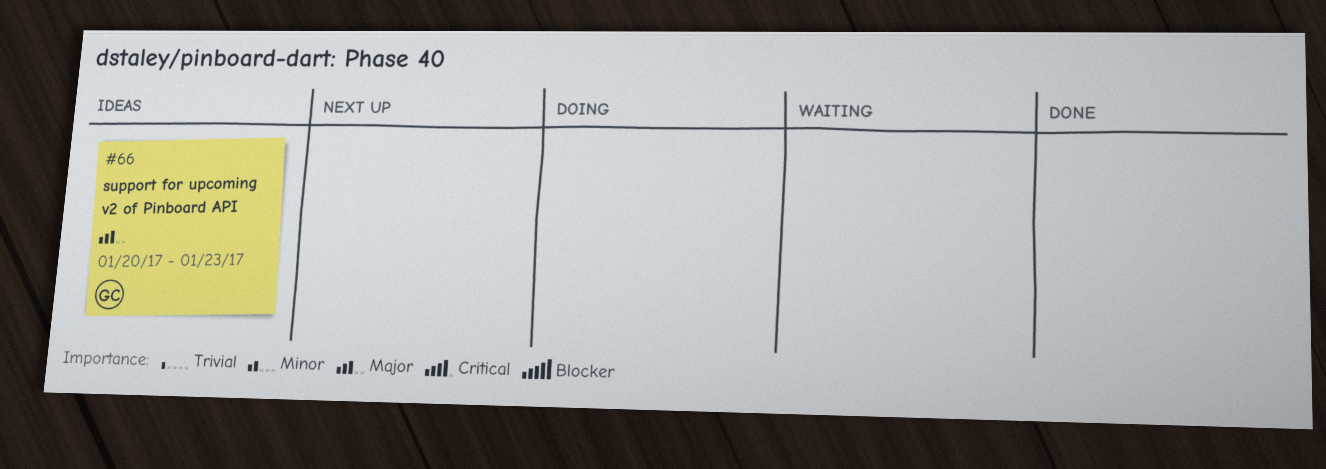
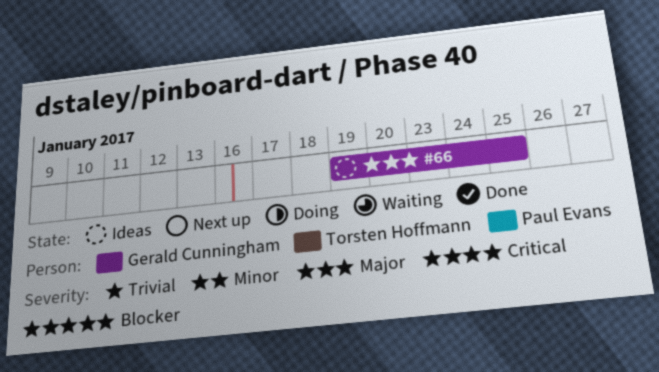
#66, start: Jan 20 -> Jan 19
#66, due: Jan 23 -> Jan 25

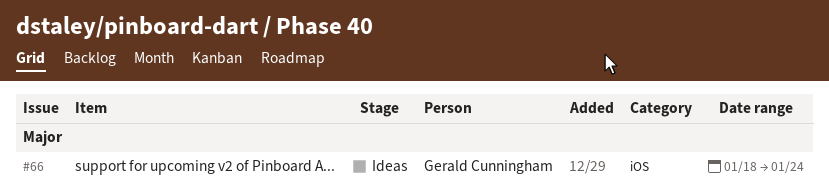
#66, start: Jan 19 -> Jan 18
#66, due: Jan 25 -> Jan 24

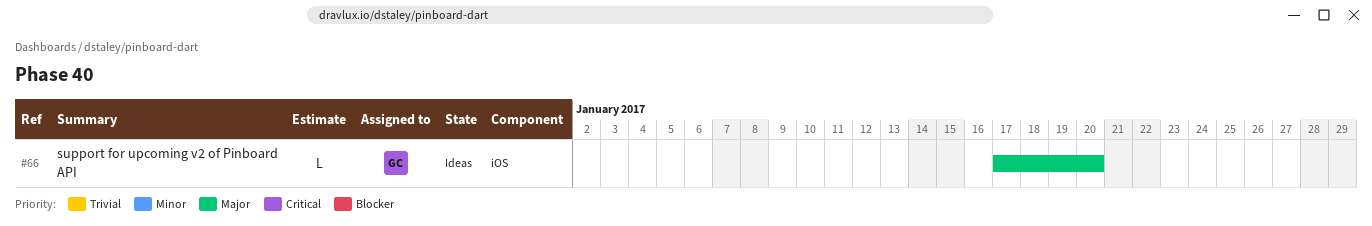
#66, start: Jan 18 -> Jan 17
#66, due: Jan 24 -> Jan 20

